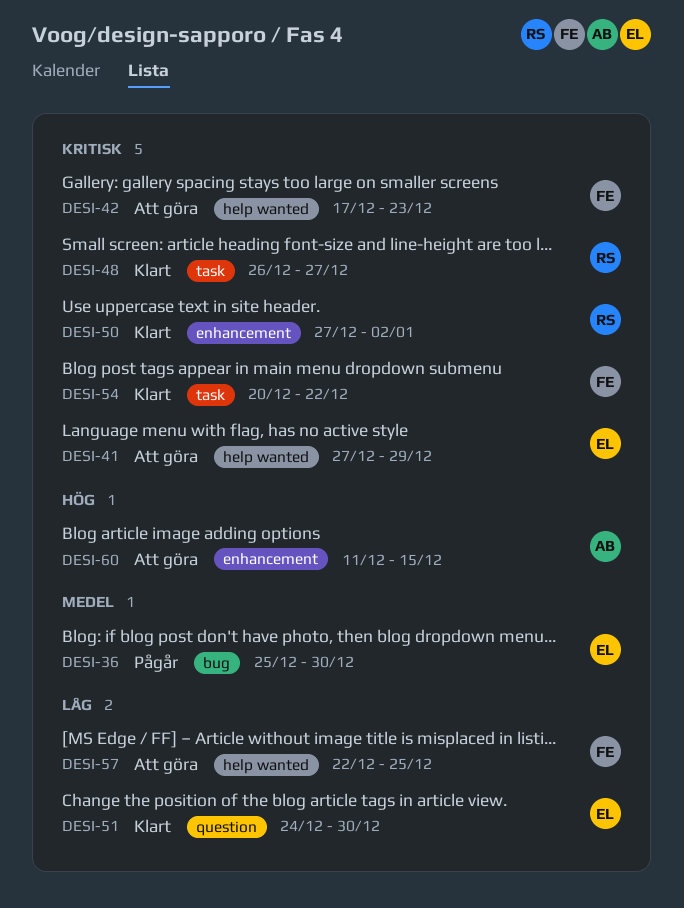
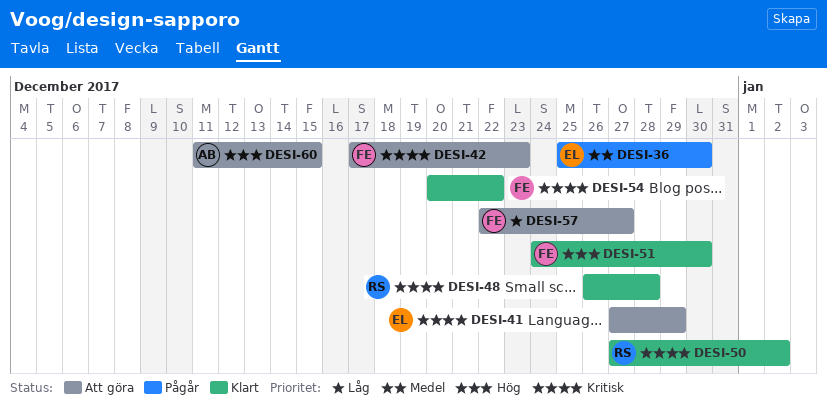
DESI-48, due: Dec 27 -> Dec 28
DESI-51, owner: EL -> FE
DESI-51, priority: Låg -> Hög
DESI-57, due: Dec 25 -> Dec 27

